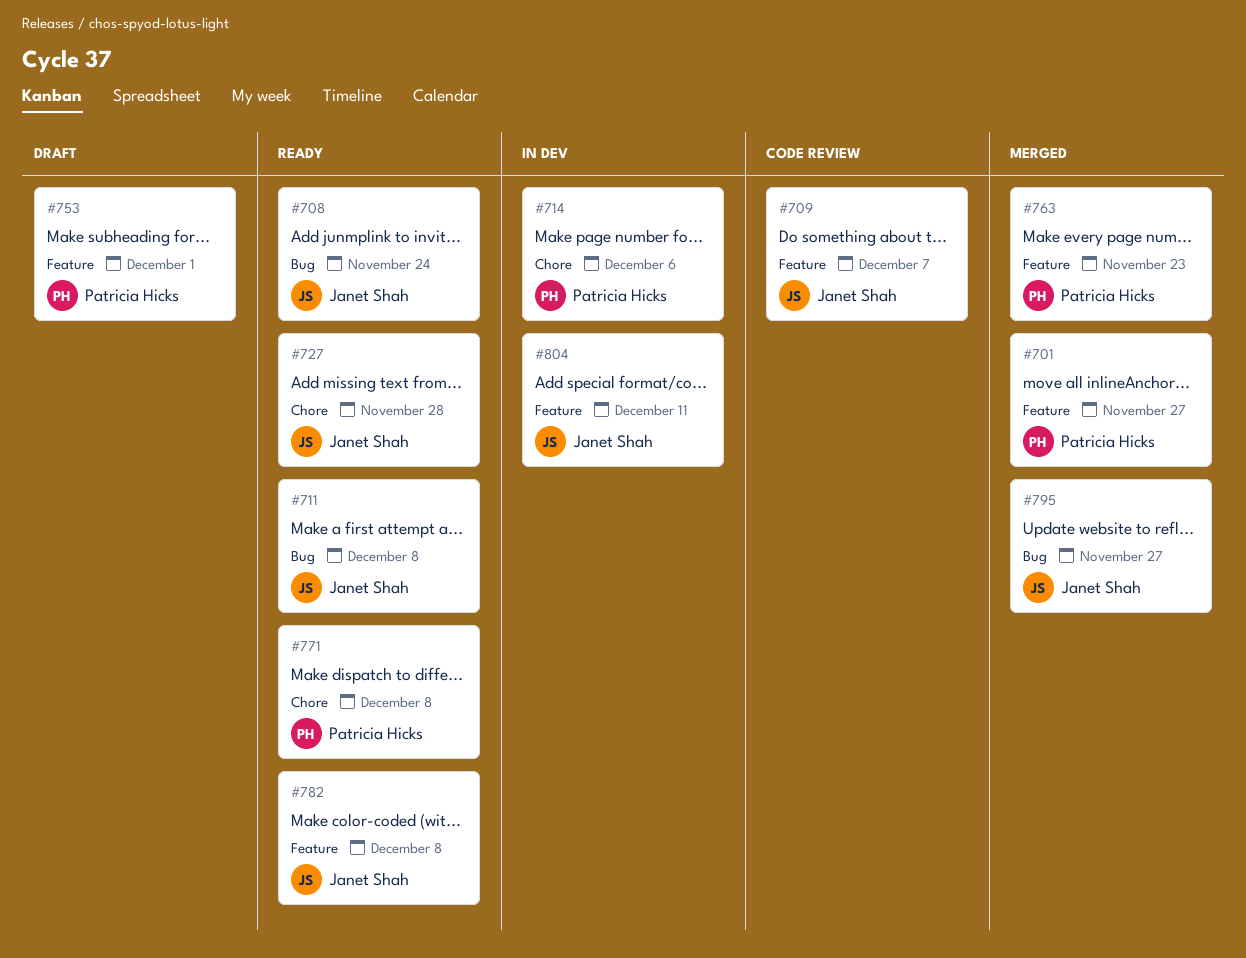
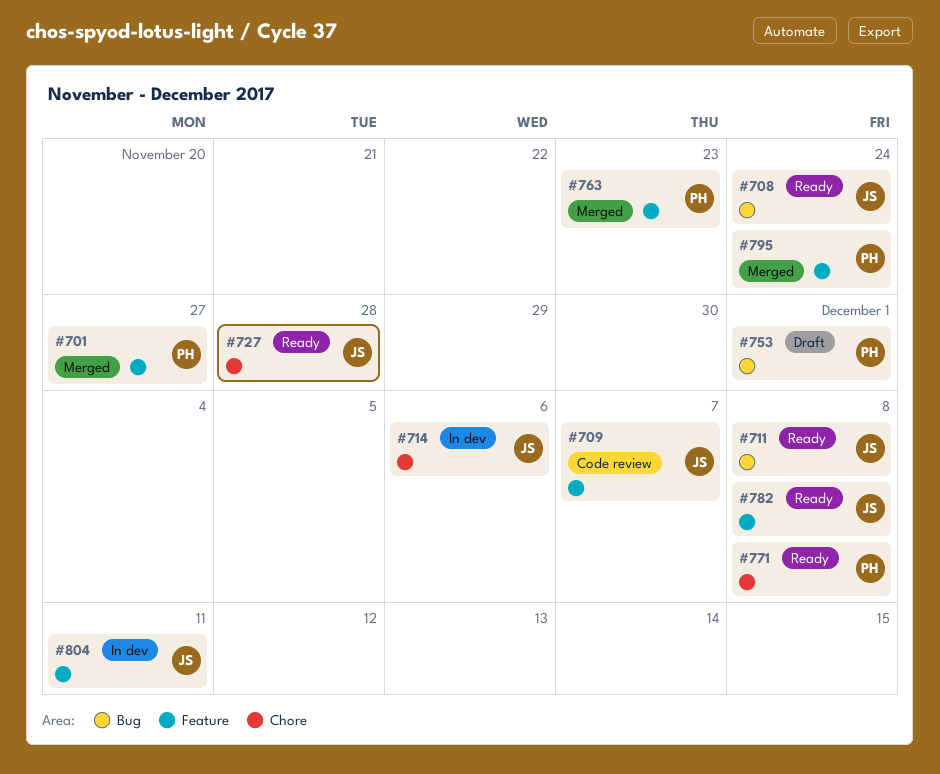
#714, owner: Patricia Hicks -> Janet Shah
#753, label: Feature -> Bug
#795, owner: Janet Shah -> Patricia Hicks
#795, label: Bug -> Feature
#795, due: Nov 27 -> Nov 24

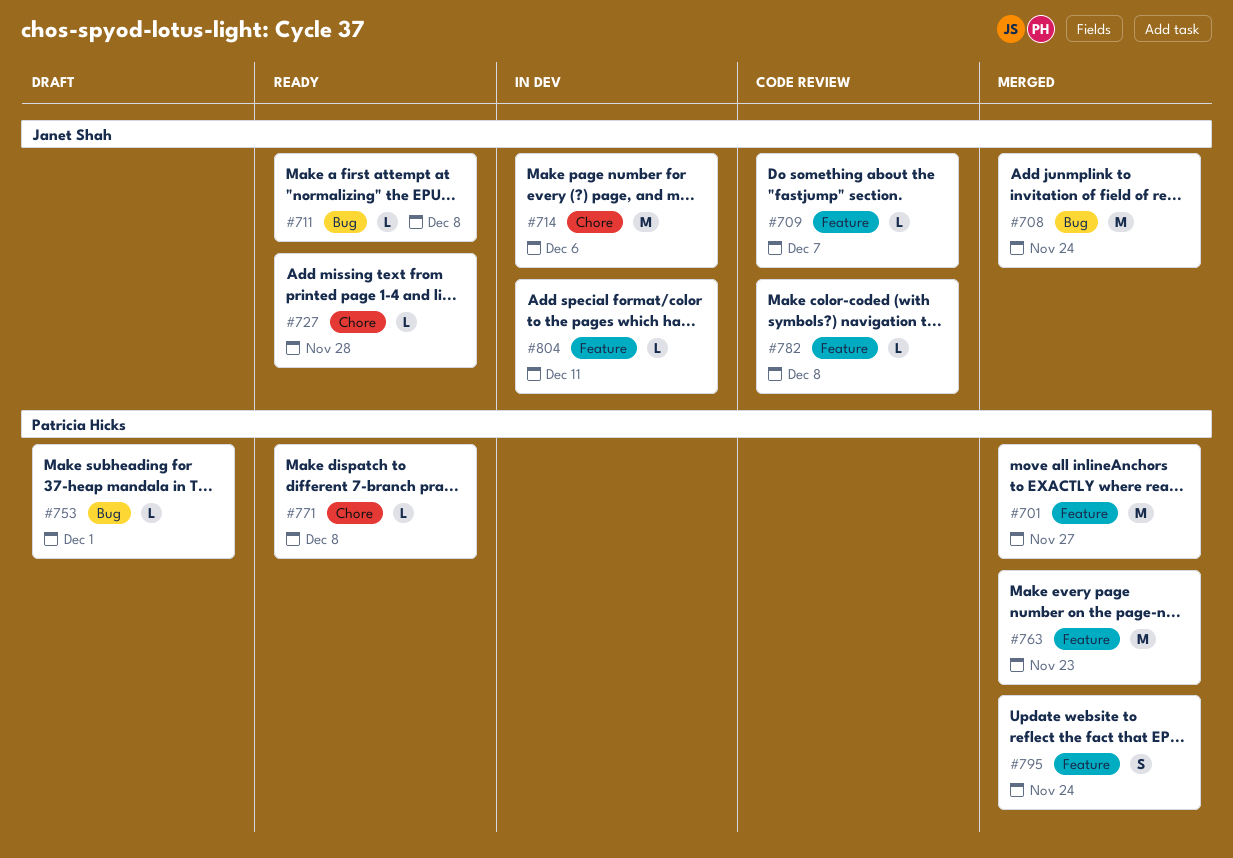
#708, status: Ready -> Merged
#782, status: Ready -> Code review

